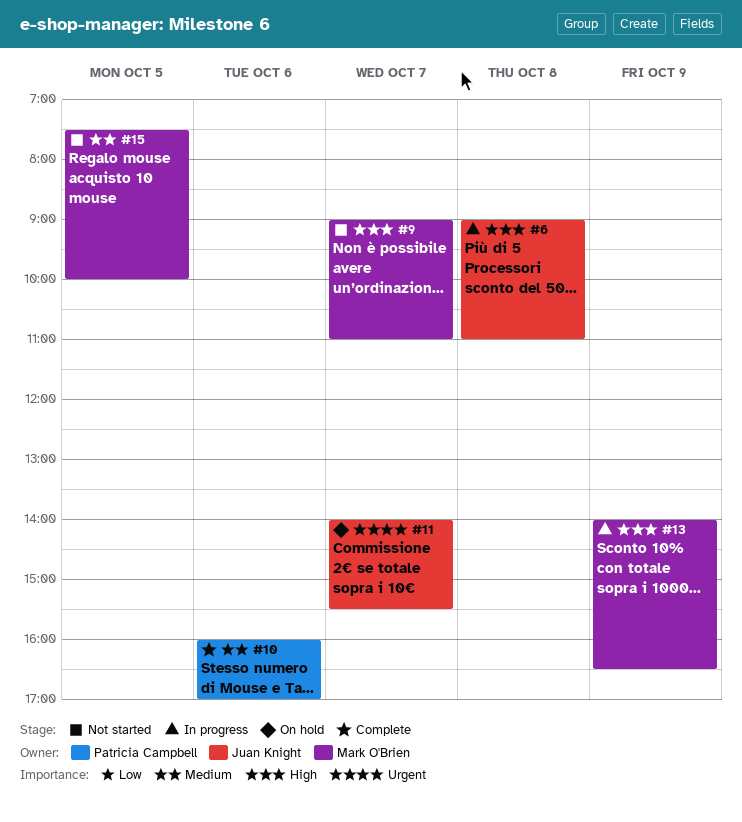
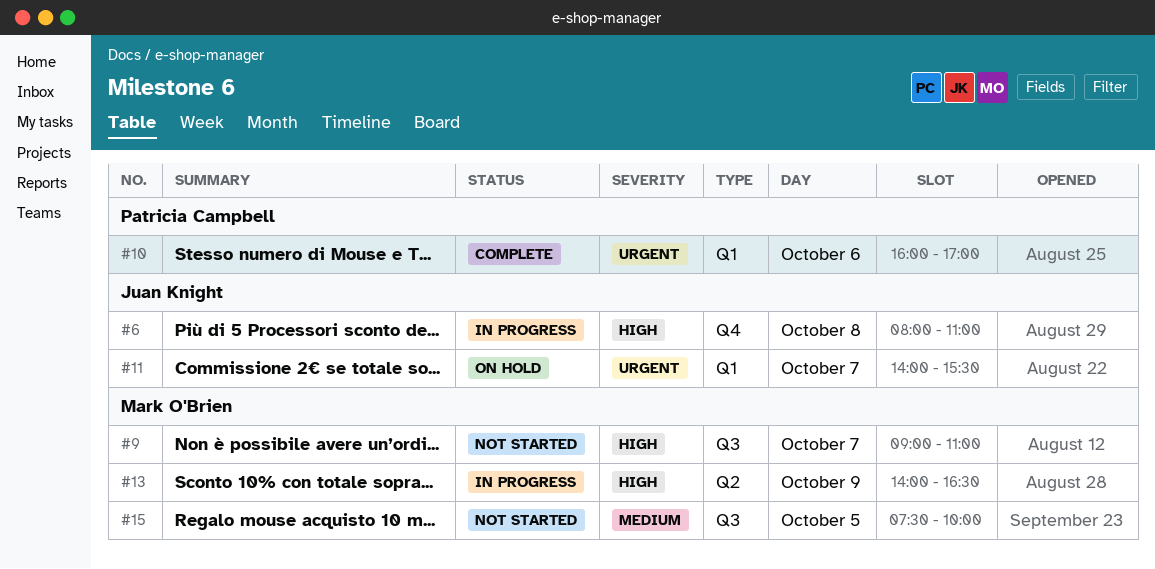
#6, begins: 09:00 -> 08:00
#10, priority: Medium -> Urgent

